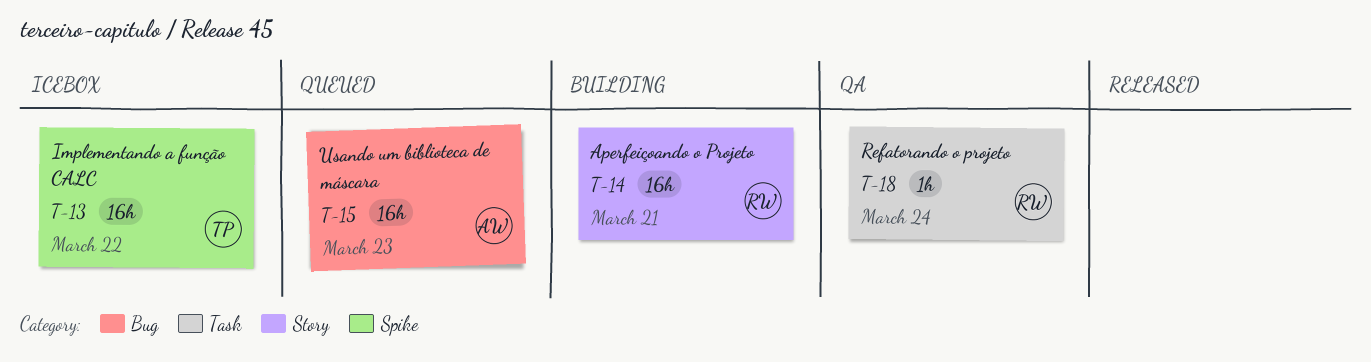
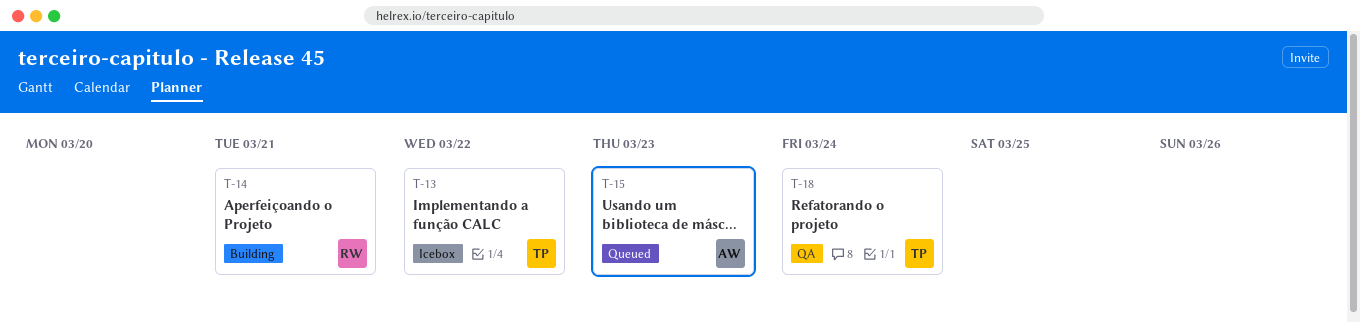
T-18, owner: RW -> TP

